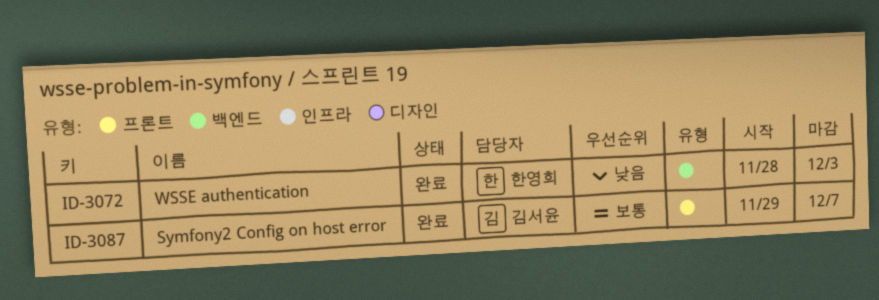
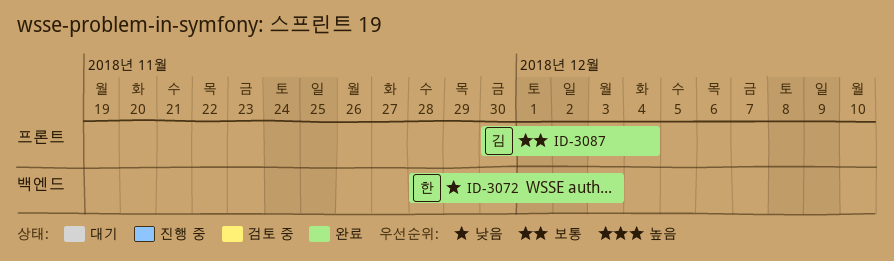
ID-3087, start: Nov 29 -> Nov 30
ID-3087, due: Dec 7 -> Dec 4

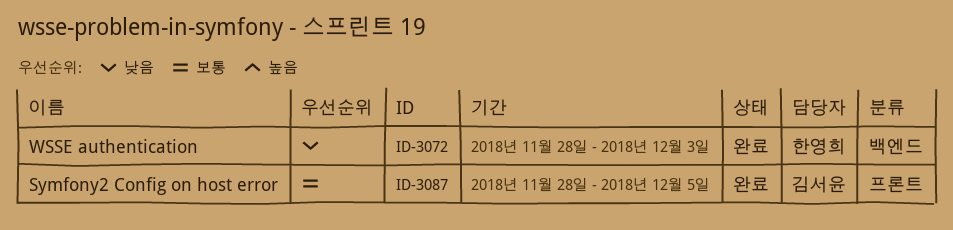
ID-3087, start: Nov 30 -> Nov 28
ID-3087, due: Dec 4 -> Dec 5

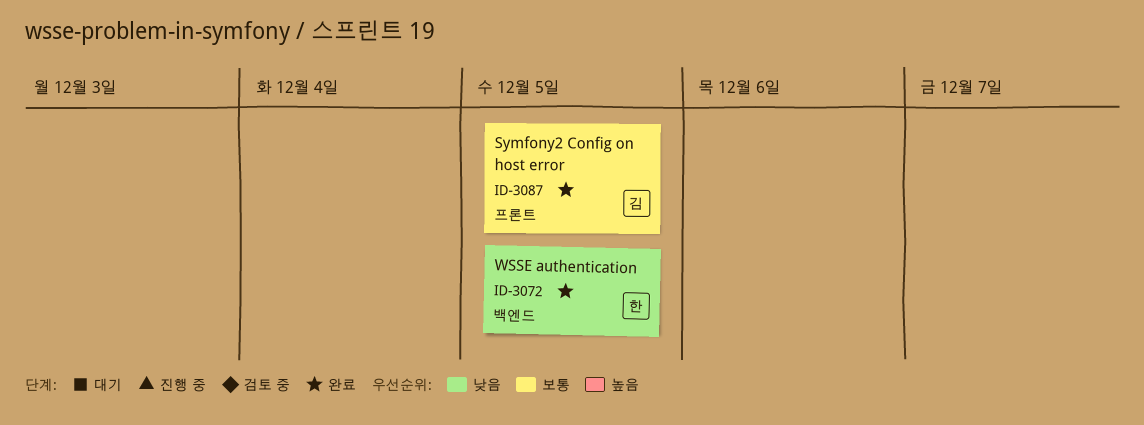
ID-3072, due: Dec 3 -> Dec 5

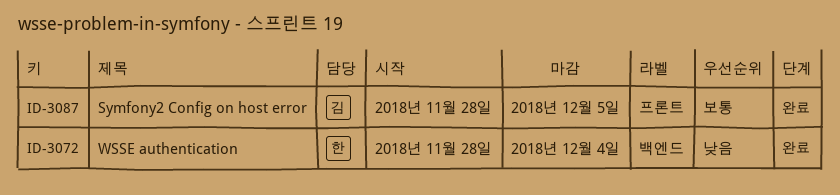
ID-3072, due: Dec 5 -> Dec 4

